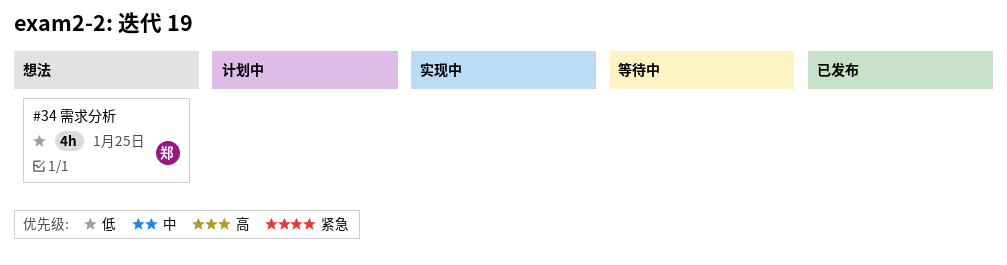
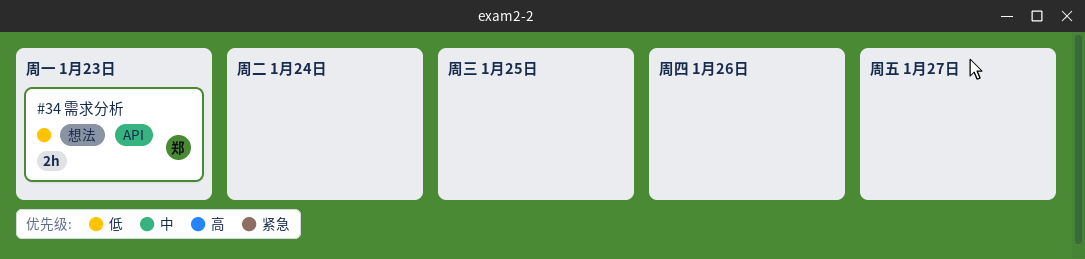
#34, estimate: 4h -> 2h
#34, due: Jan 25 -> Jan 23

